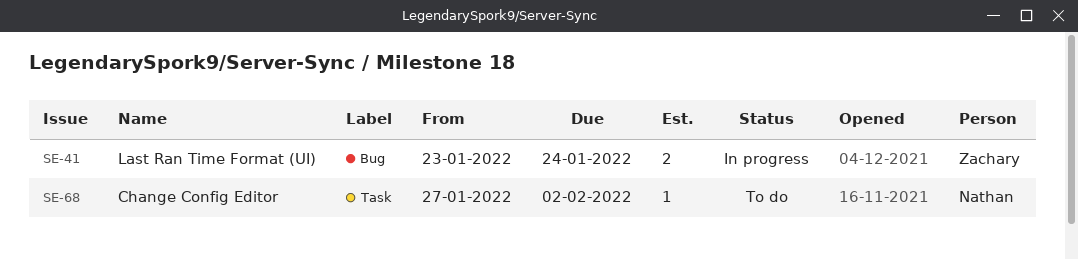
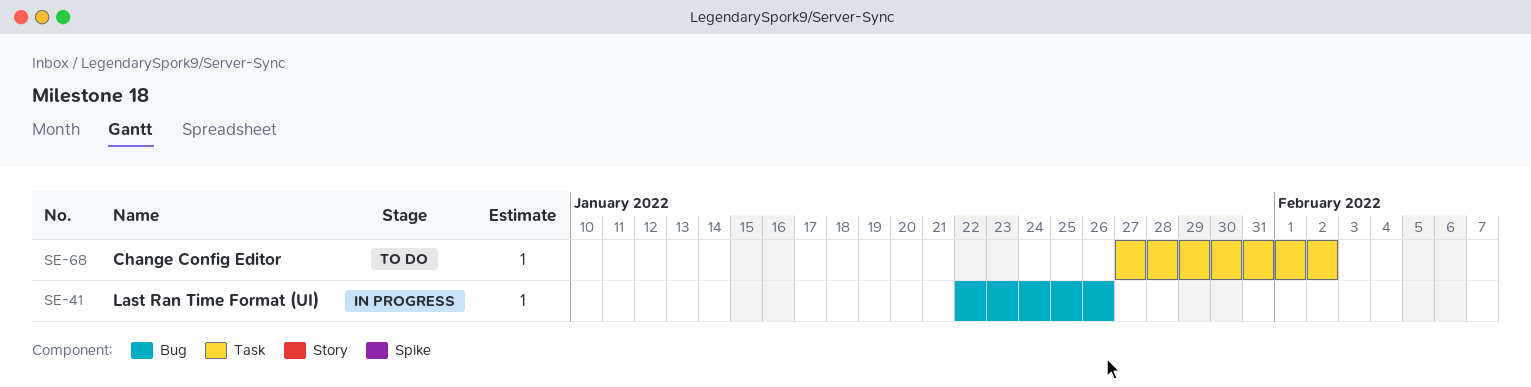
SE-41, estimate: 2 -> 1
SE-41, start: Jan 23 -> Jan 22
SE-41, due: Jan 24 -> Jan 26

